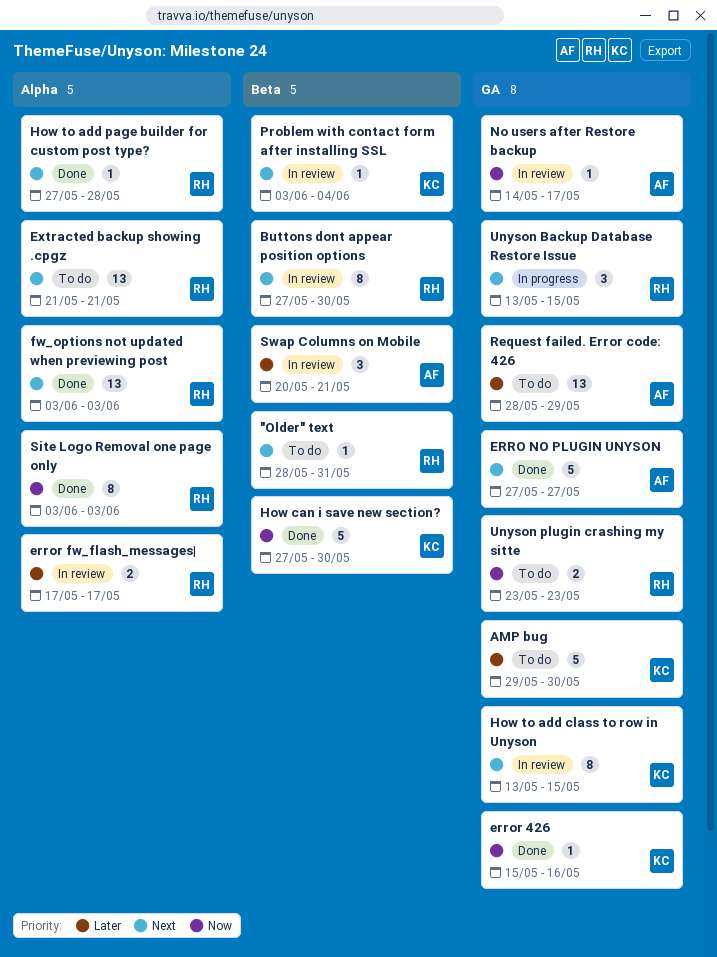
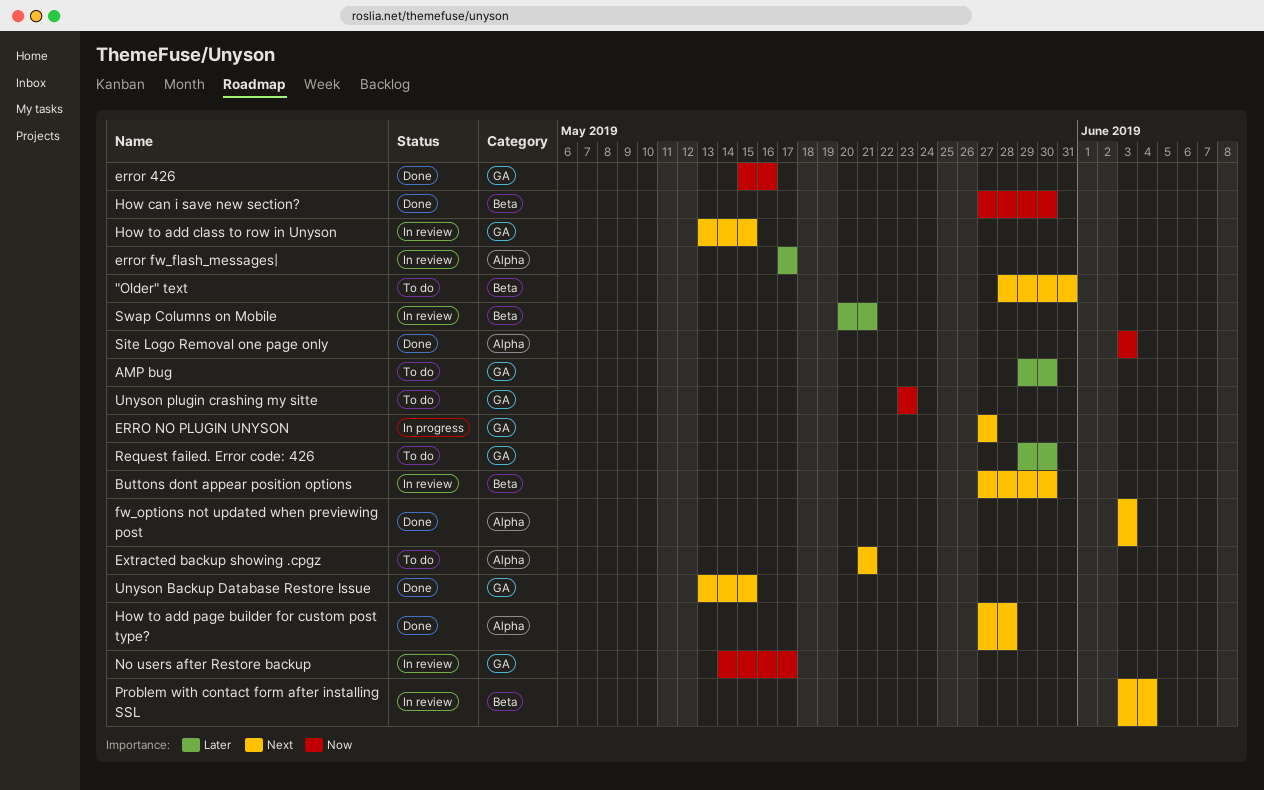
ERRO NO PLUGIN UNYSON, status: Done -> In progress
Request failed. Error code: 426, start: May 28 -> May 29
Request failed. Error code: 426, due: May 29 -> May 30
Unyson Backup Database Restore Issue, status: In progress -> Done

